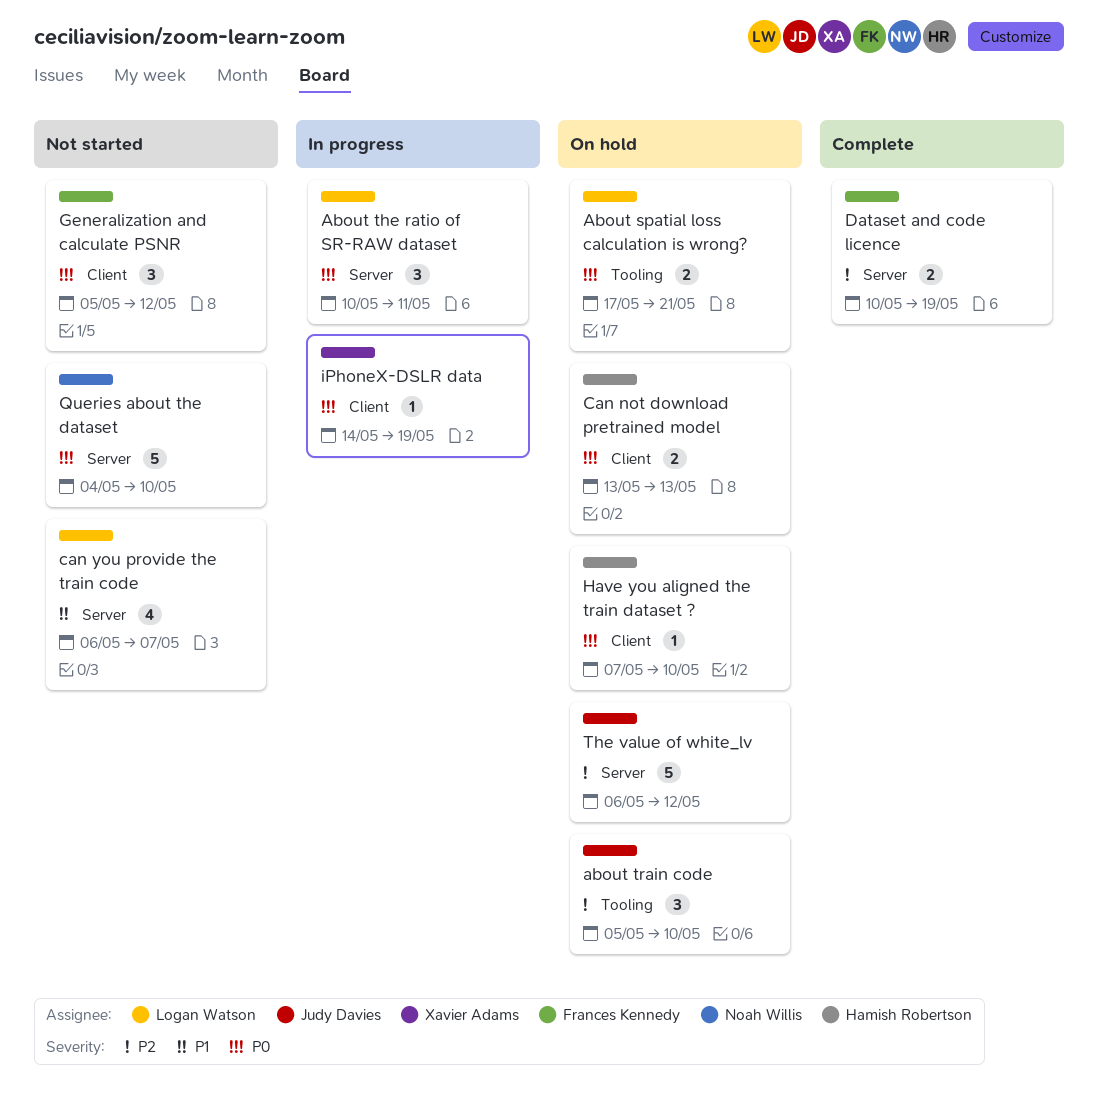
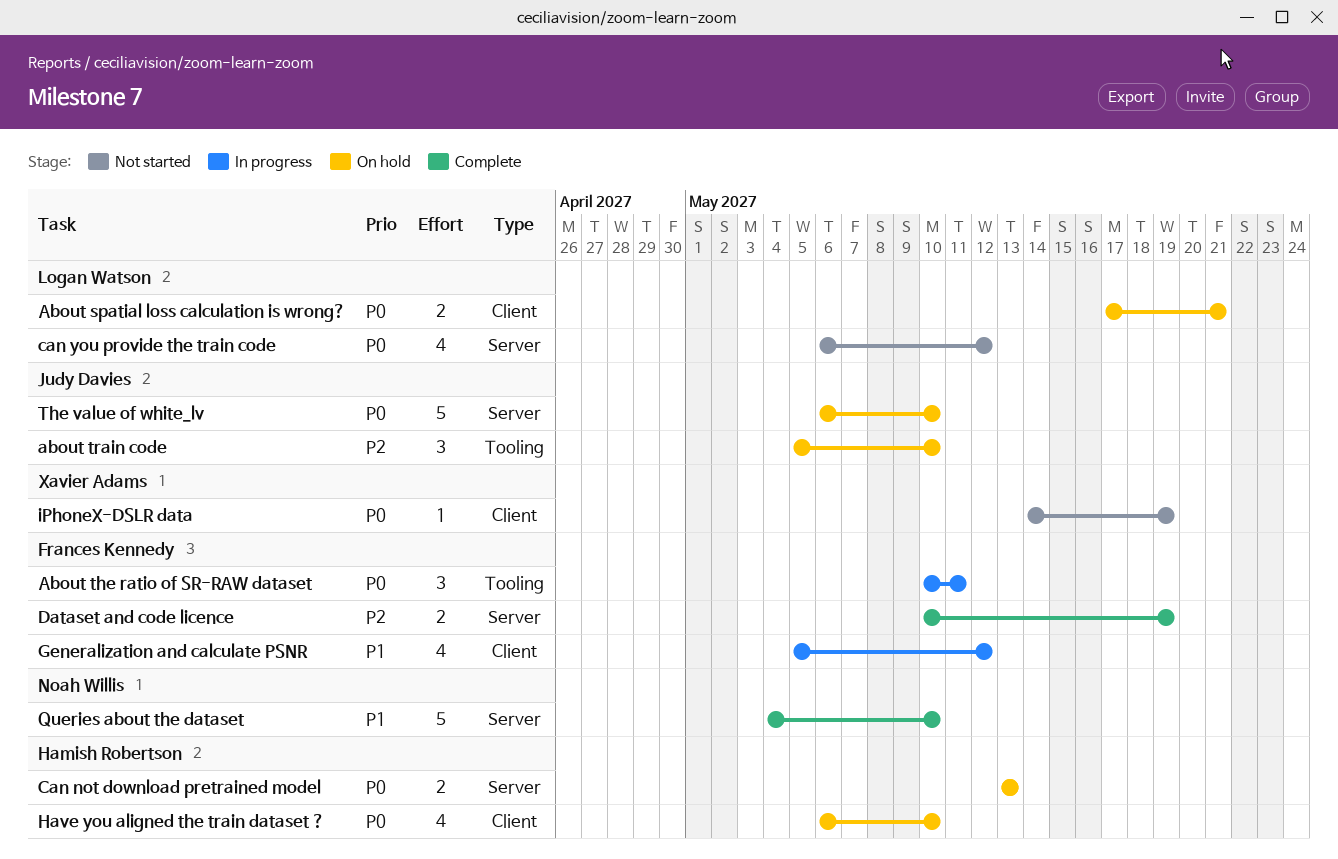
About spatial loss calculation is wrong?, label: Tooling -> Client
About the ratio of SR-RAW dataset, owner: Logan Watson -> Frances Kennedy
About the ratio of SR-RAW dataset, label: Server -> Tooling
Can not download pretrained model, label: Client -> Server
can you provide the train code, priority: P1 -> P0
can you provide the train code, due: May 7 -> May 12
Generalization and calculate PSNR, status: Not started -> In progress
Generalization and calculate PSNR, priority: P0 -> P1
Generalization and calculate PSNR, estimate: 3 -> 4
Have you aligned the train dataset ?, estimate: 1 -> 4
Have you aligned the train dataset ?, start: May 7 -> May 6
iPhoneX-DSLR data, status: In progress -> Not started
Queries about the dataset, status: Not started -> Complete
Queries about the dataset, priority: P0 -> P1
The value of white_lv, priority: P2 -> P0
The value of white_lv, due: May 12 -> May 10

